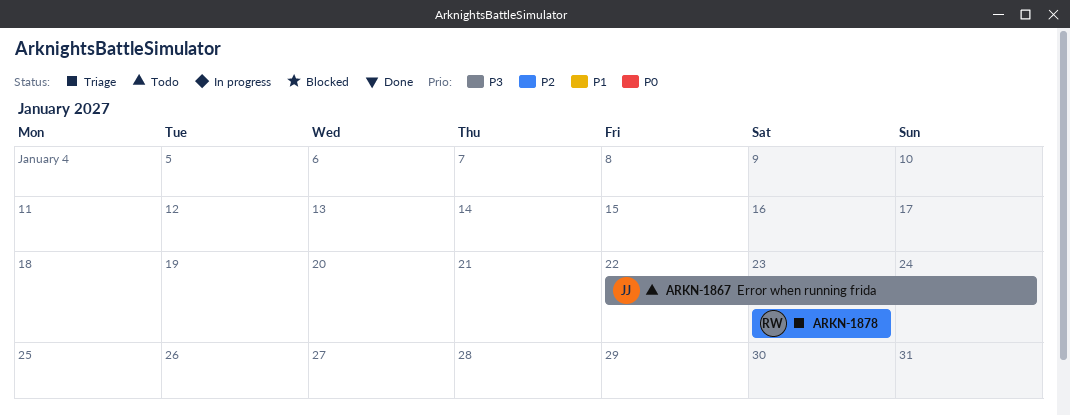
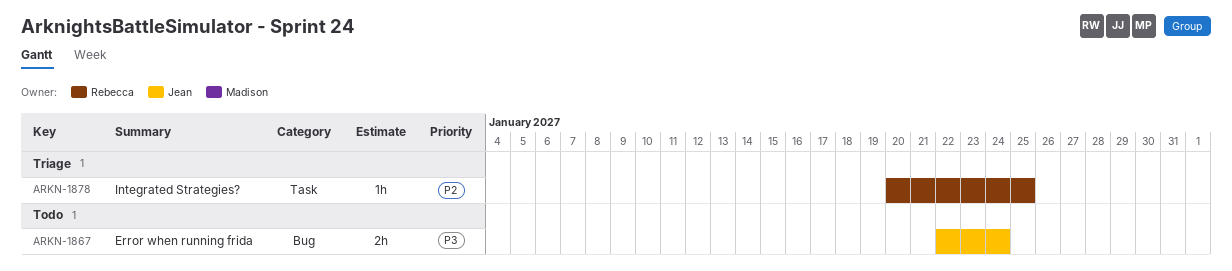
ARKN-1878, start: Jan 23 -> Jan 20
ARKN-1878, due: Jan 23 -> Jan 25

